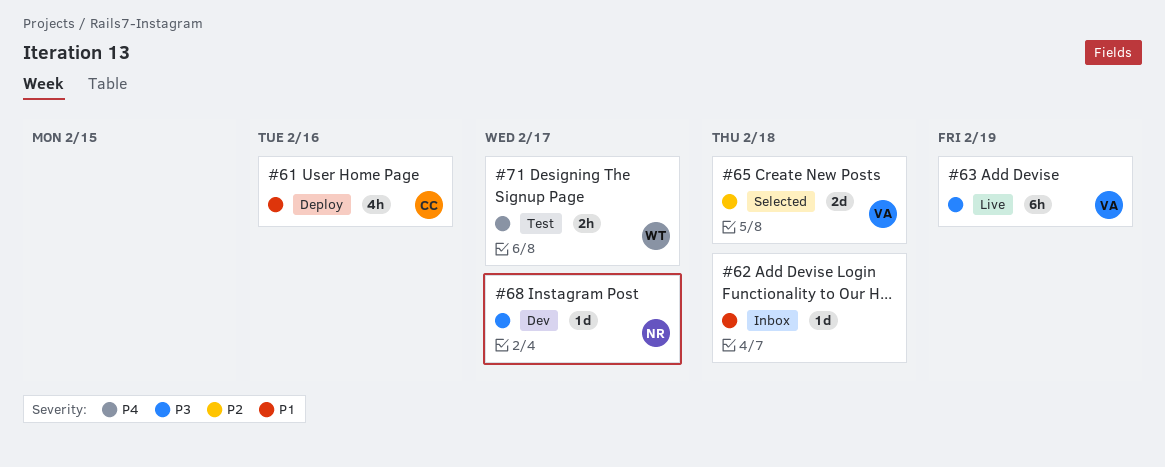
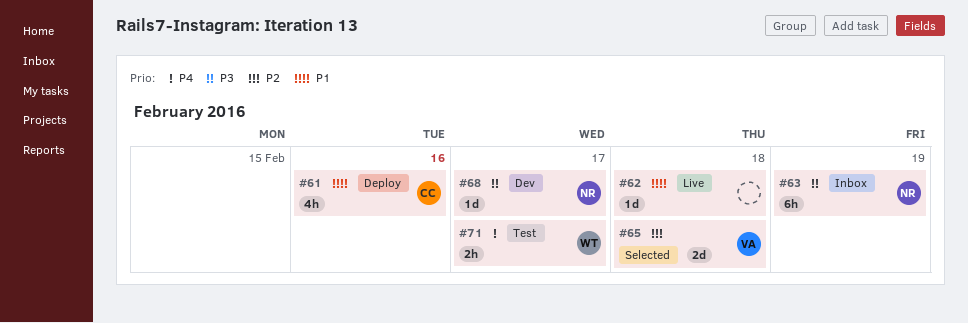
#62, status: Inbox -> Live
#63, status: Live -> Inbox
#63, owner: VA -> NR

